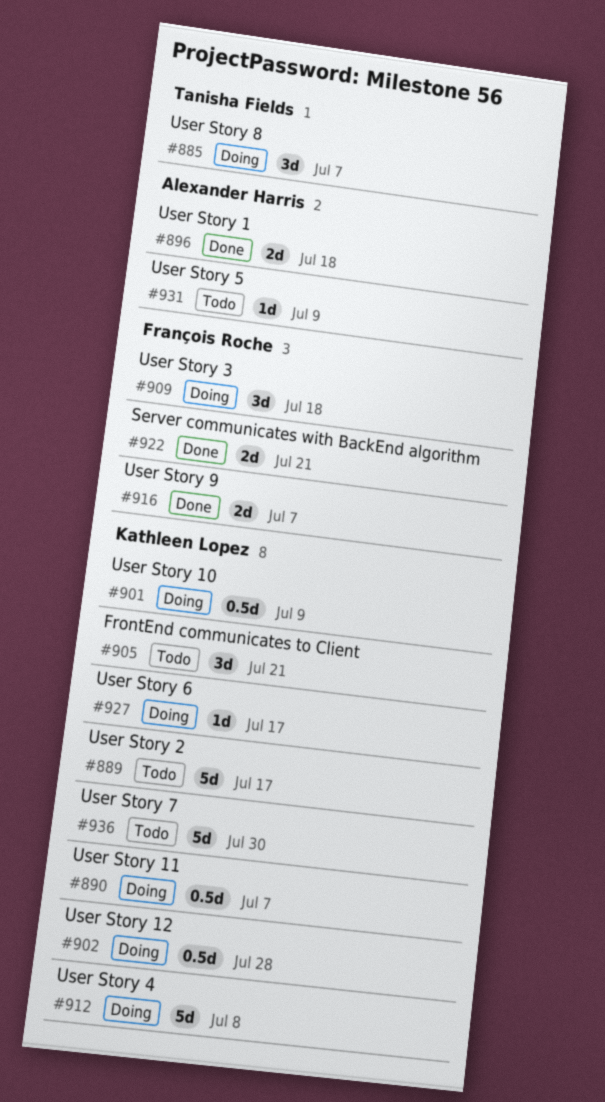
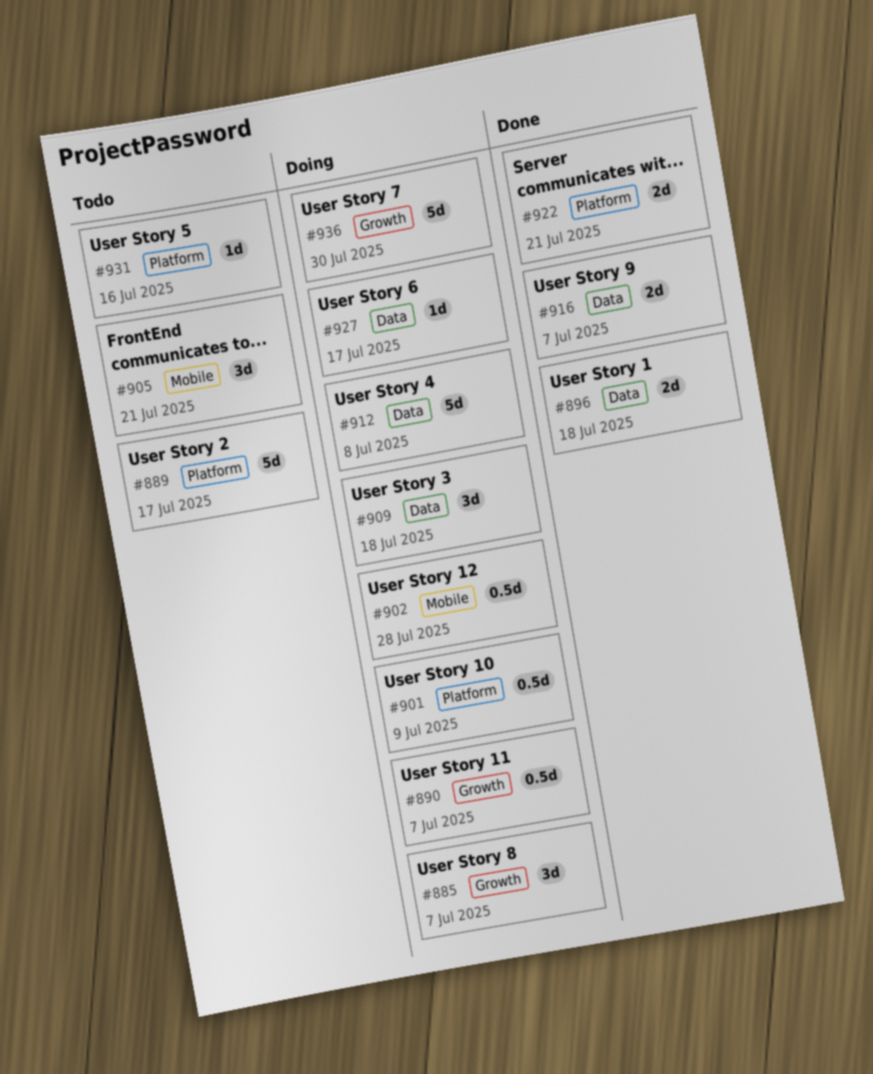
#931, due: Jul 9 -> Jul 16
#936, status: Todo -> Doing

